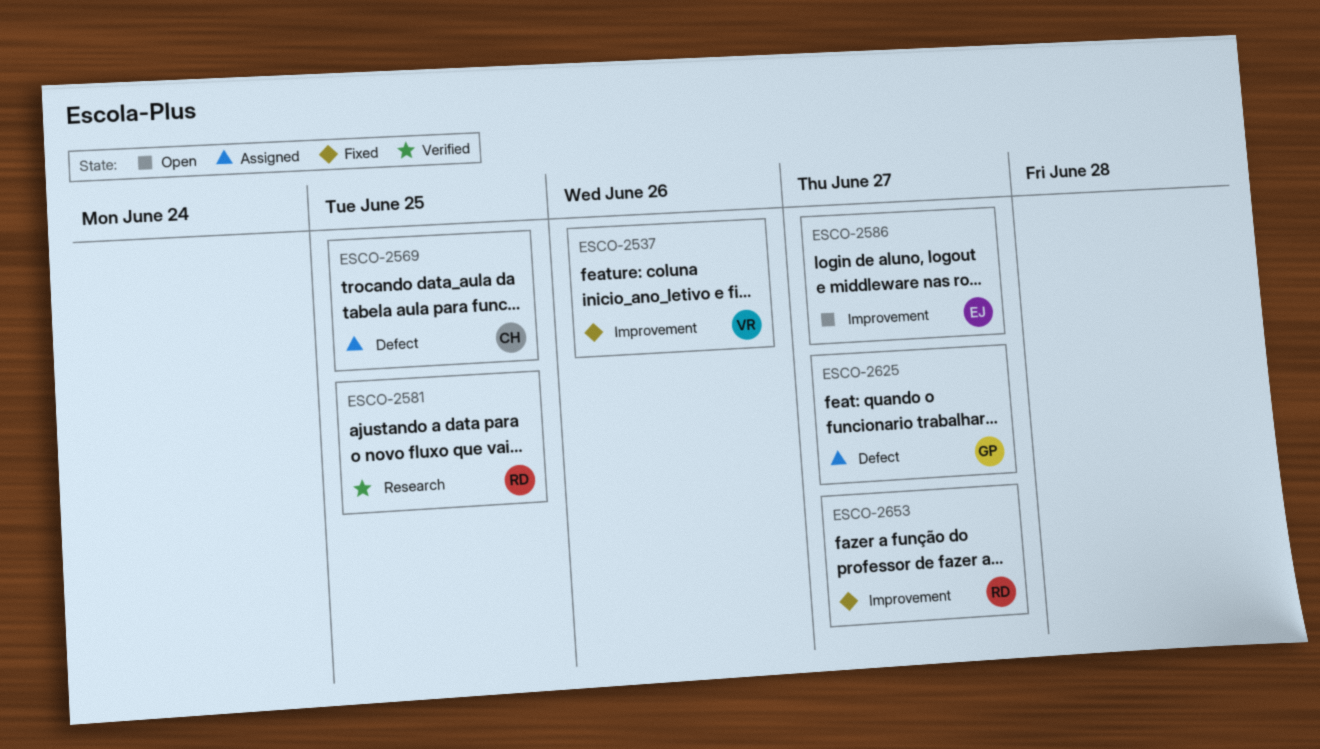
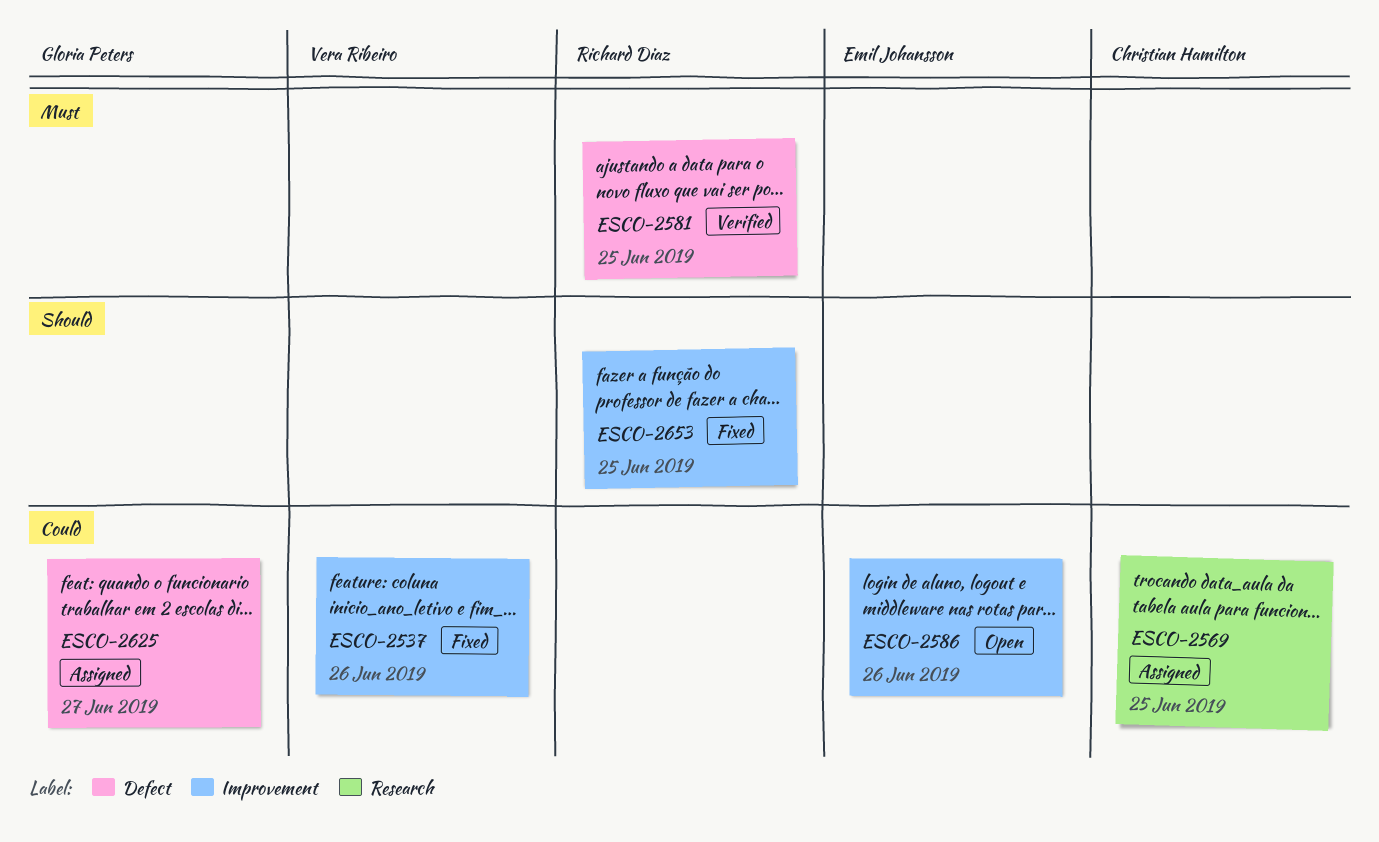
ESCO-2569, label: Defect -> Research
ESCO-2581, label: Research -> Defect
ESCO-2586, due: Jun 27 -> Jun 26
ESCO-2653, due: Jun 27 -> Jun 25

